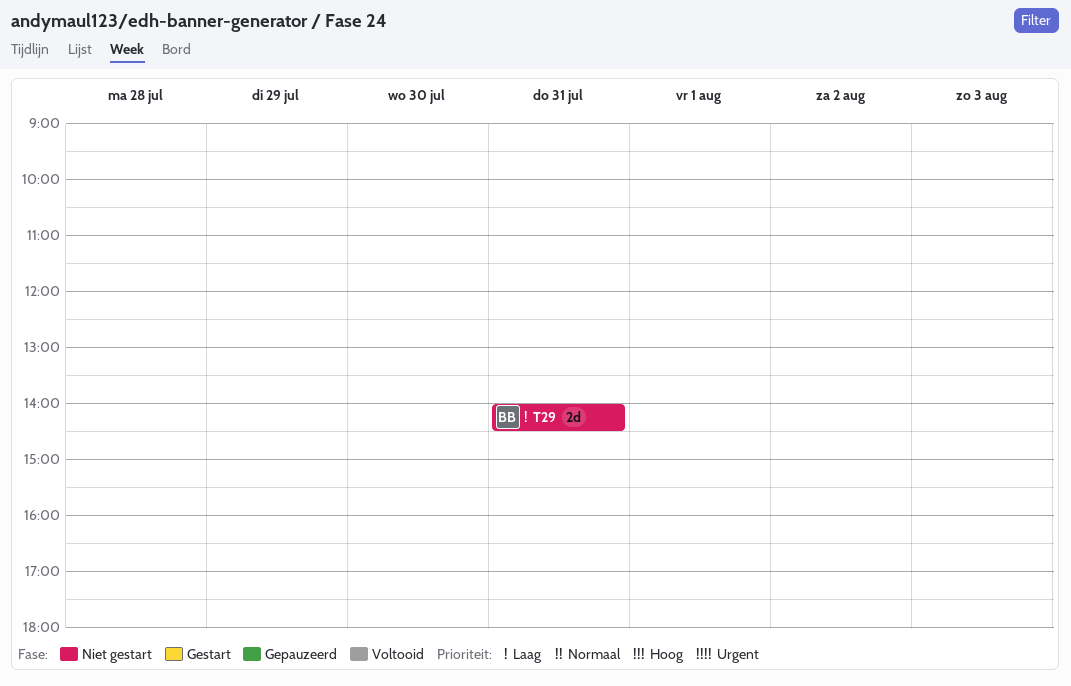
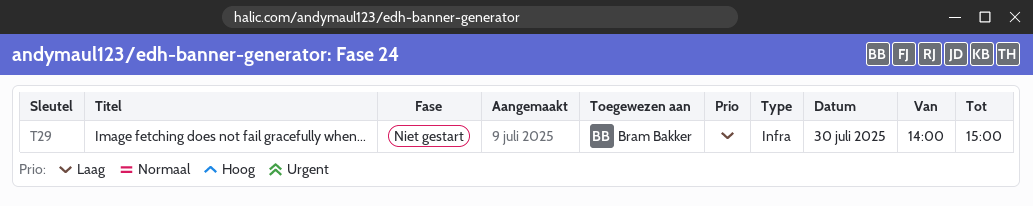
T29, day: Jul 31 -> Jul 30
T29, ends: 14:30 -> 15:00

